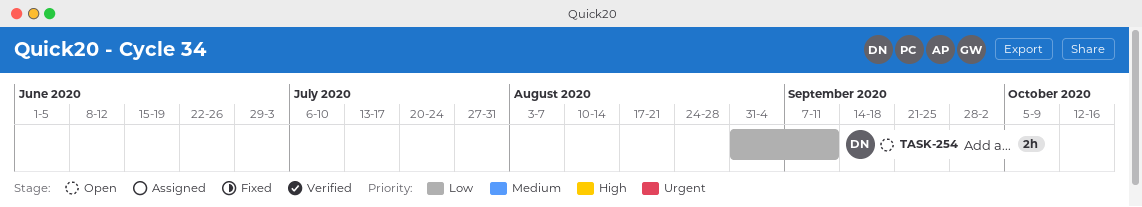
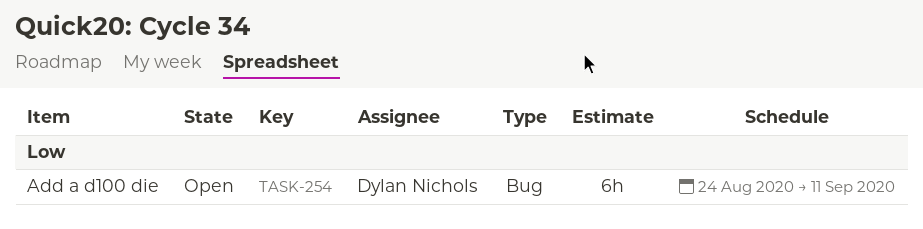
TASK-254, estimate: 2h -> 6h
TASK-254, start: Aug 31 -> Aug 24

